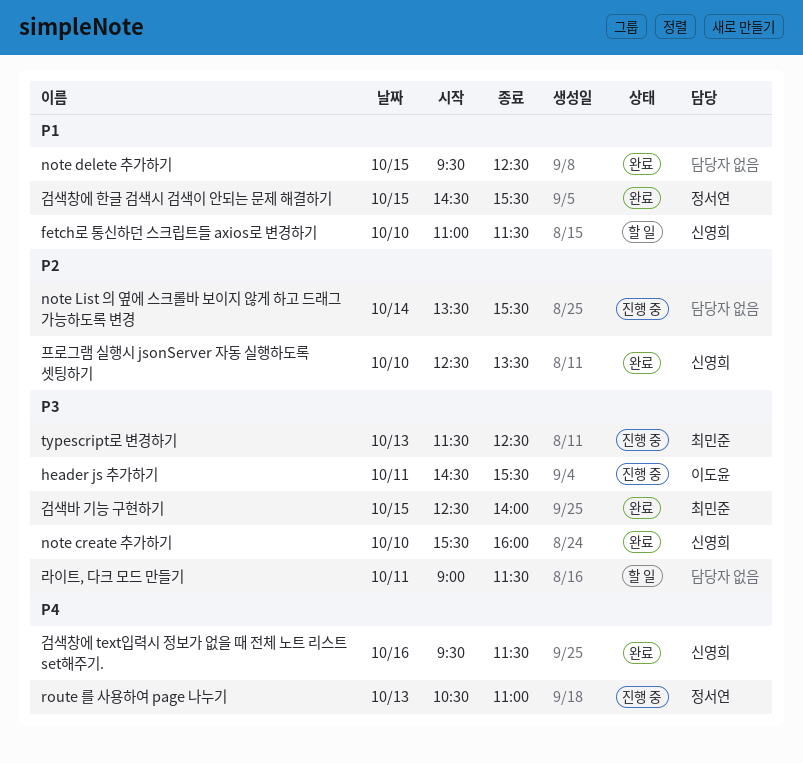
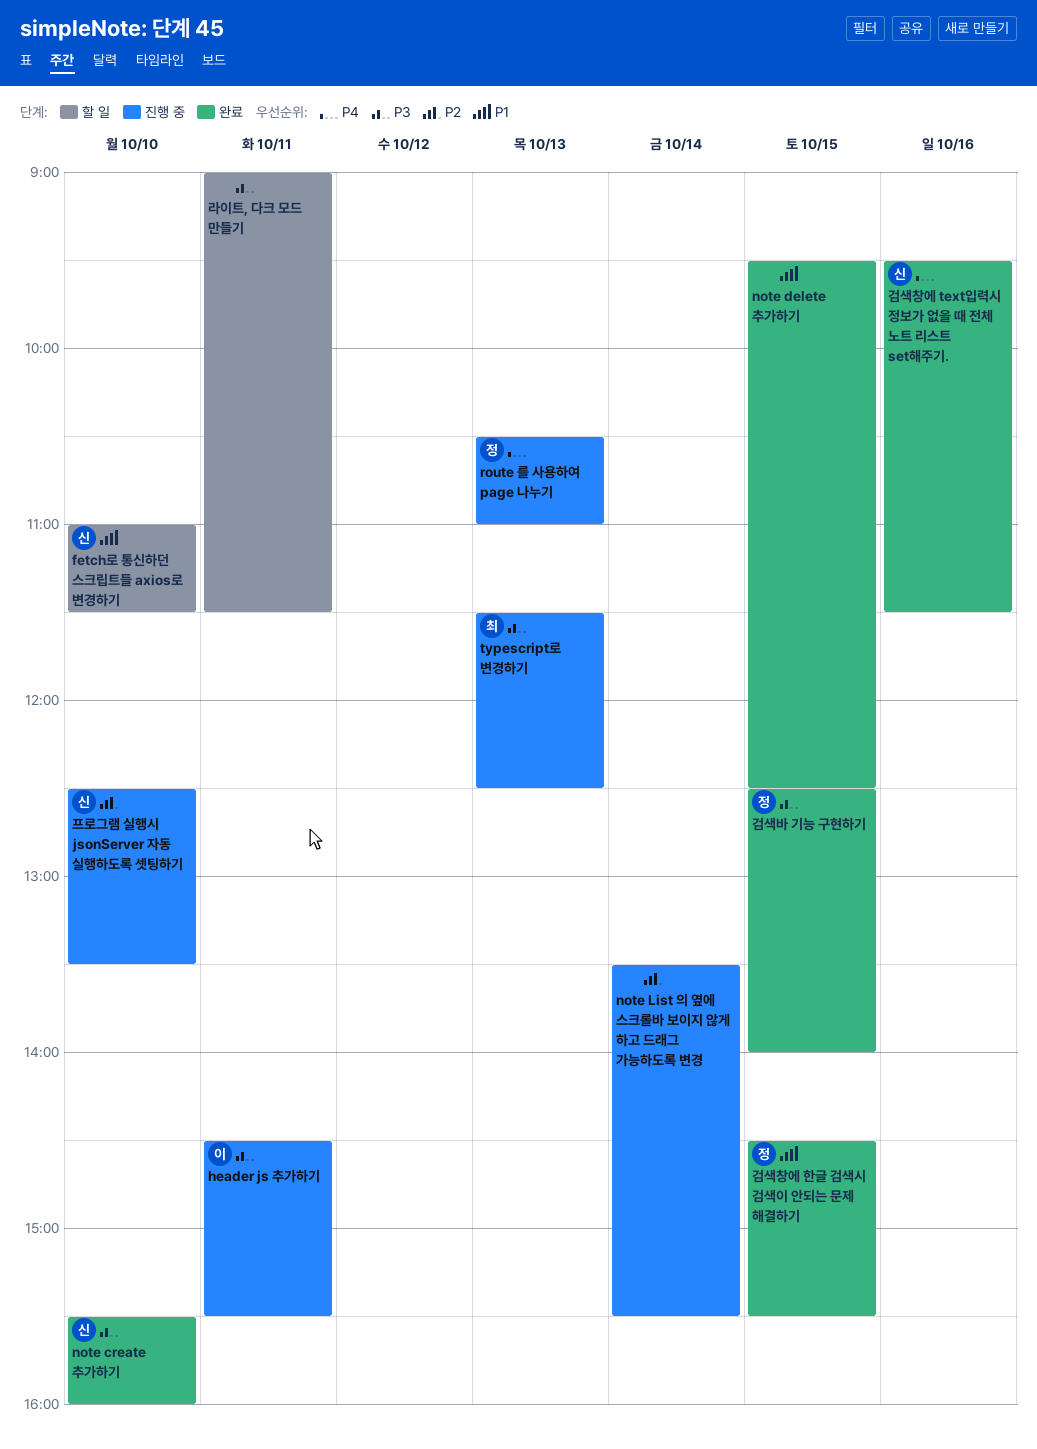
검색바 기능 구현하기, owner: 최민준 -> 정서연
프로그램 실행시 jsonServer 자동 실행하도록 셋팅하기, status: 완료 -> 진행 중

